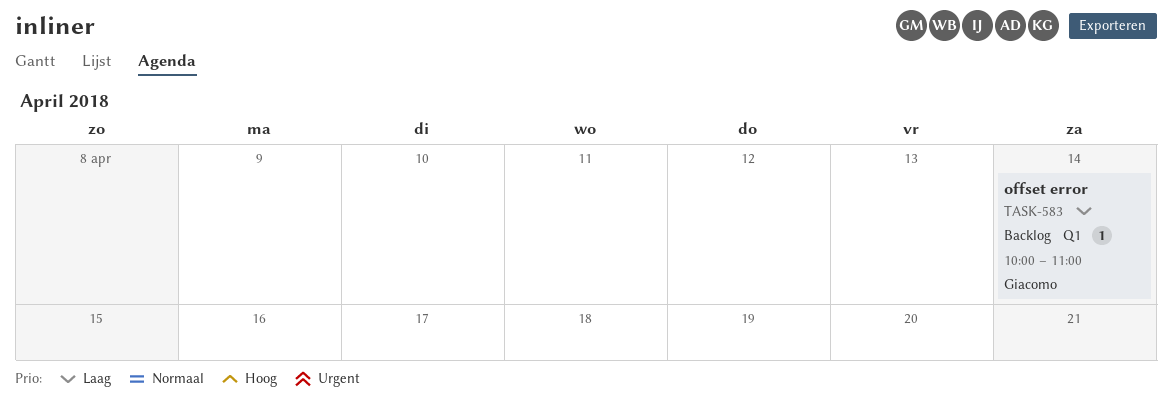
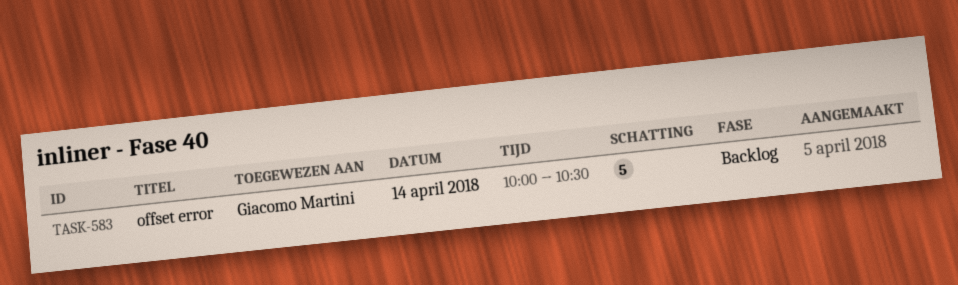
TASK-583, estimate: 1 -> 5
TASK-583, ends: 11:00 -> 10:30

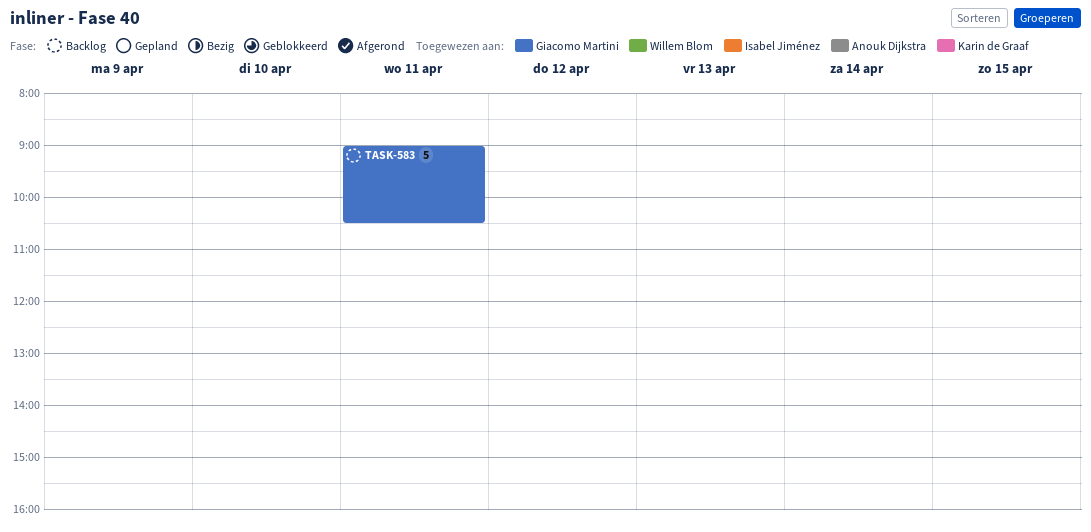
TASK-583, day: Apr 14 -> Apr 11
TASK-583, begins: 10:00 -> 09:00

